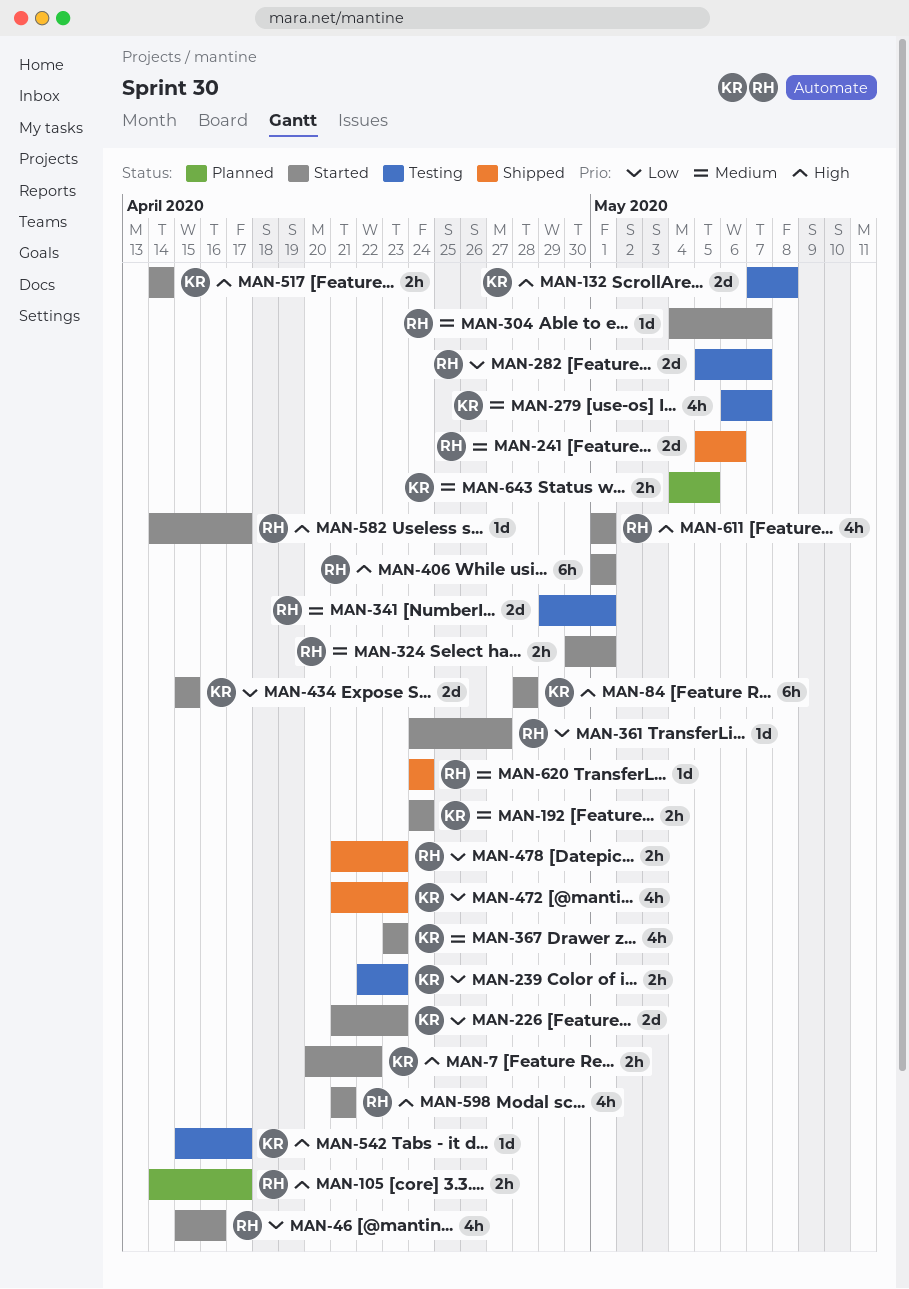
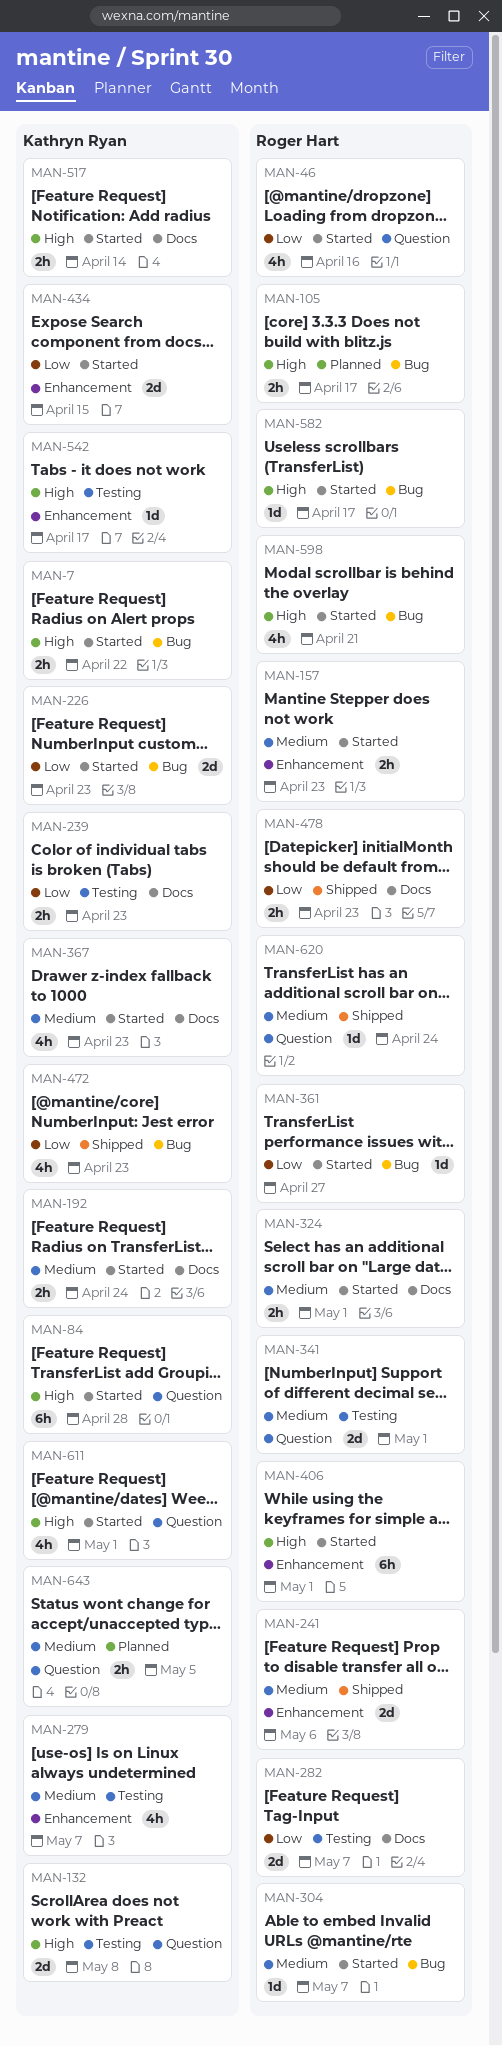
MAN-157: none -> present
MAN-611, owner: Roger Hart -> Kathryn Ryan

